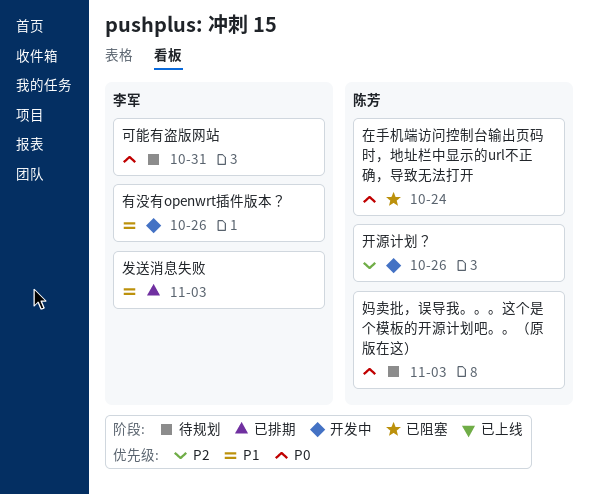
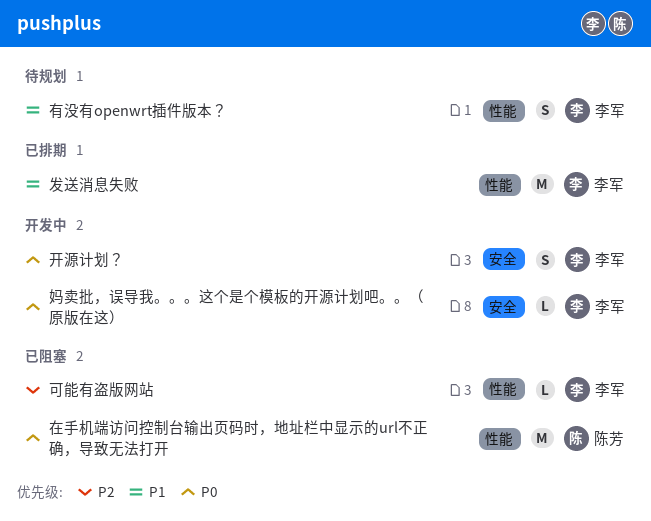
可能有盗版网站, status: 待规划 -> 已阻塞
可能有盗版网站, priority: P0 -> P2
妈卖批，误导我。。。这个是个模板的开源计划吧。。（原版在这）, status: 待规划 -> 开发中
妈卖批，误导我。。。这个是个模板的开源计划吧。。（原版在这）, owner: 陈芳 -> 李军
开源计划？, owner: 陈芳 -> 李军
开源计划？, priority: P2 -> P0
有没有openwrt插件版本？, status: 开发中 -> 待规划

